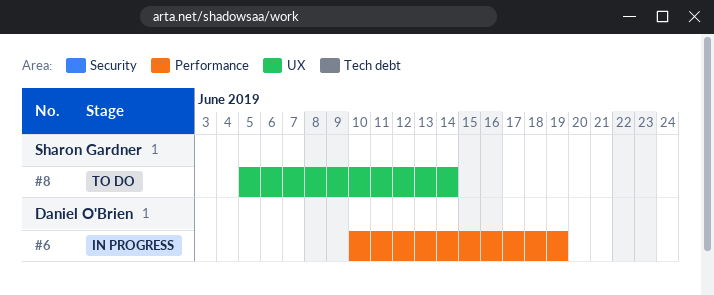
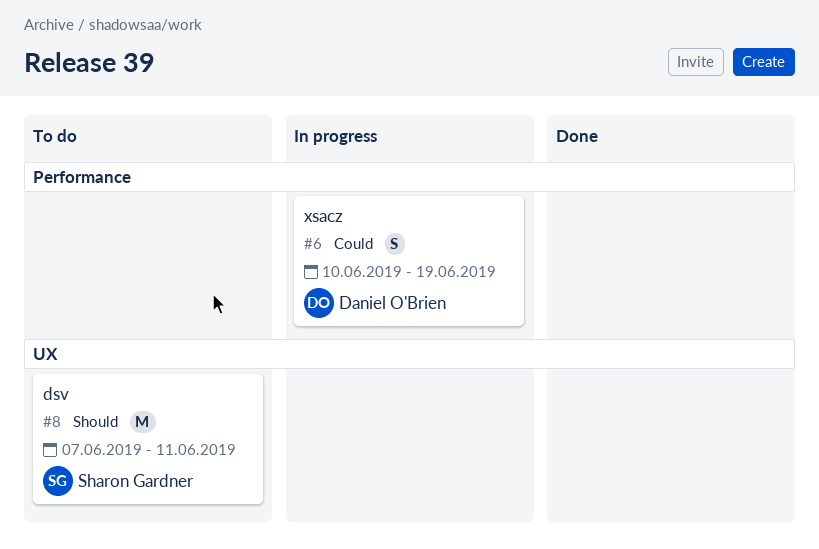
#8, start: Jun 5 -> Jun 7
#8, due: Jun 14 -> Jun 11

